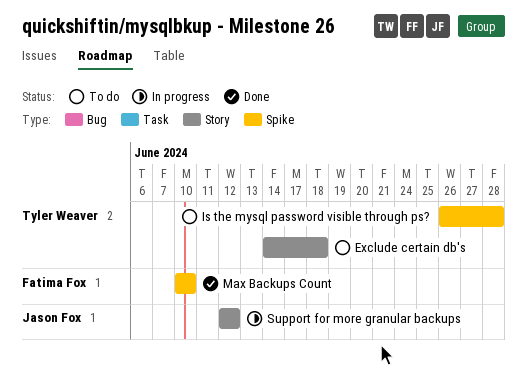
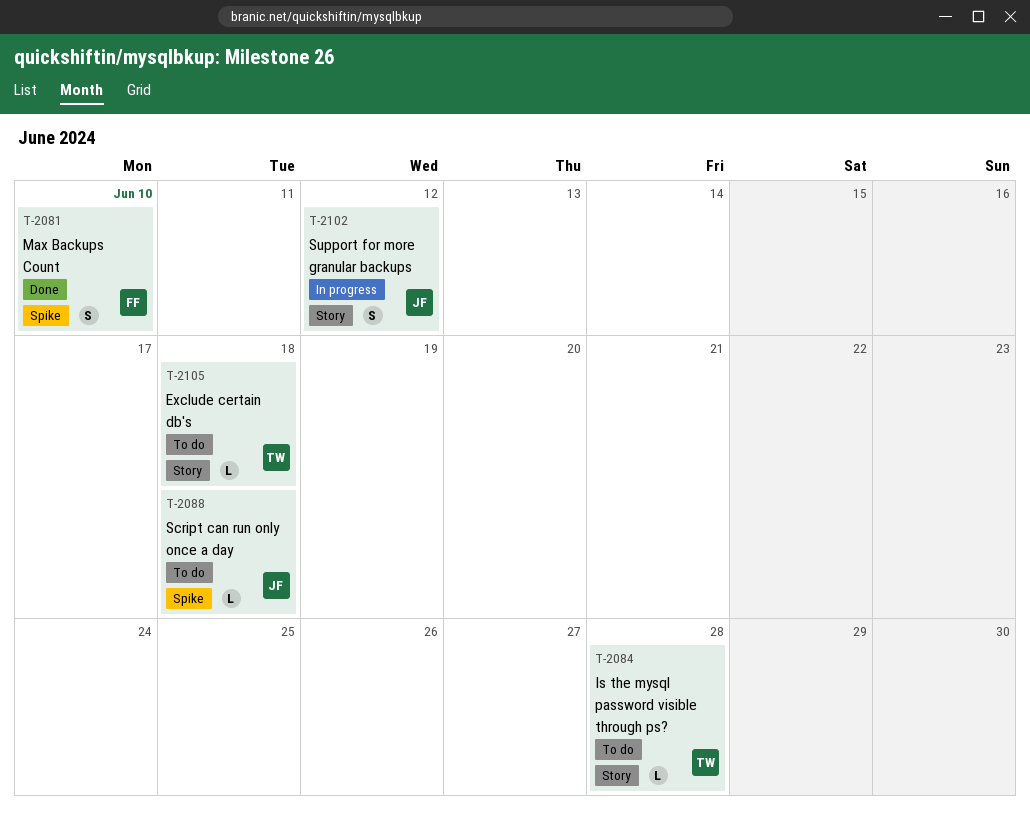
Is the mysql password visible through ps?, label: Spike -> Story
Script can run only once a day: none -> present

